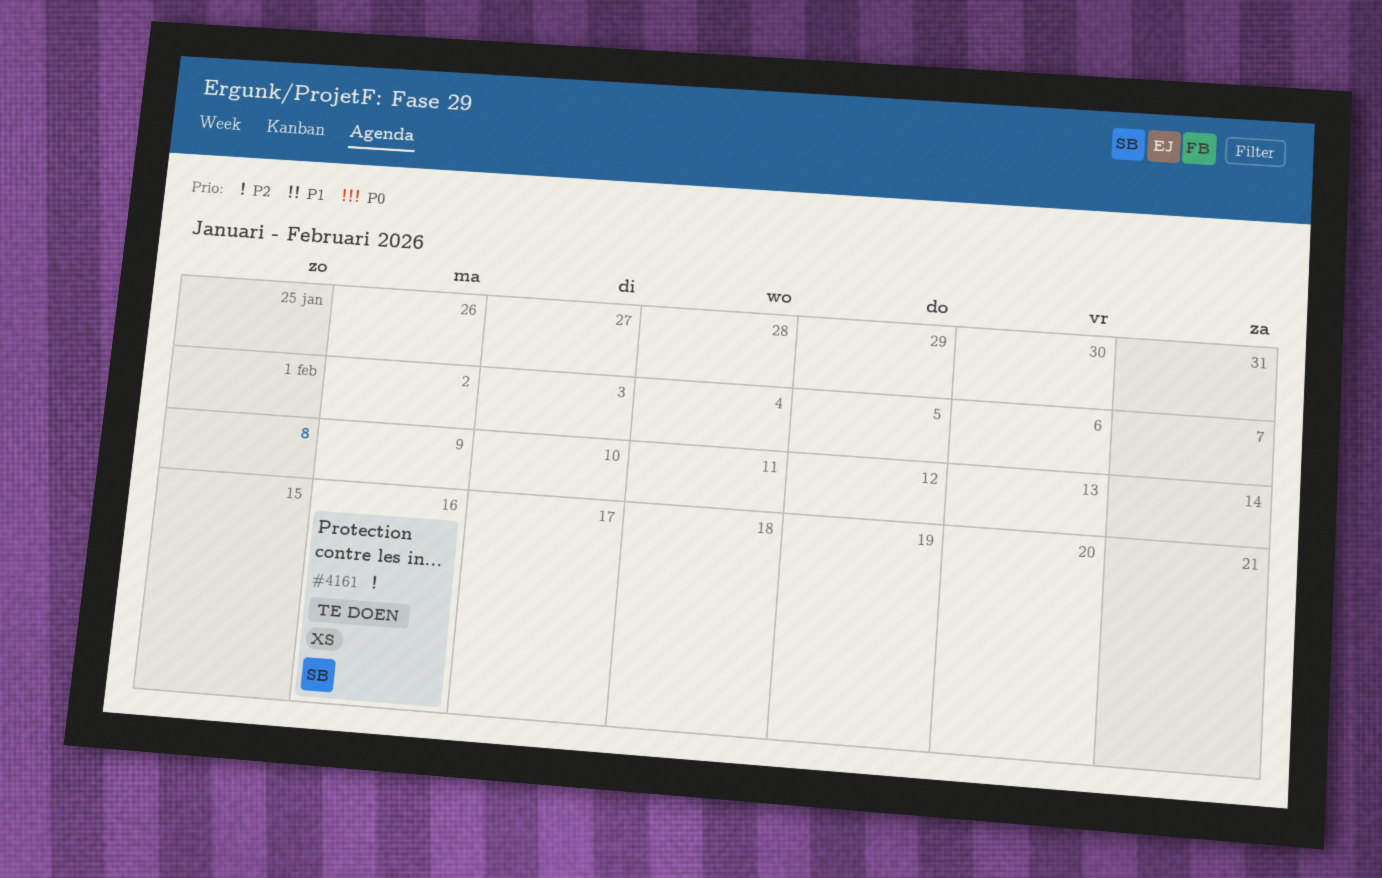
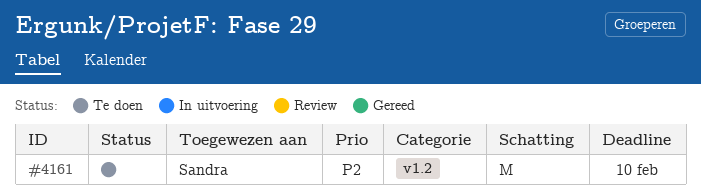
#4161, estimate: XS -> M
#4161, due: Feb 16 -> Feb 10

